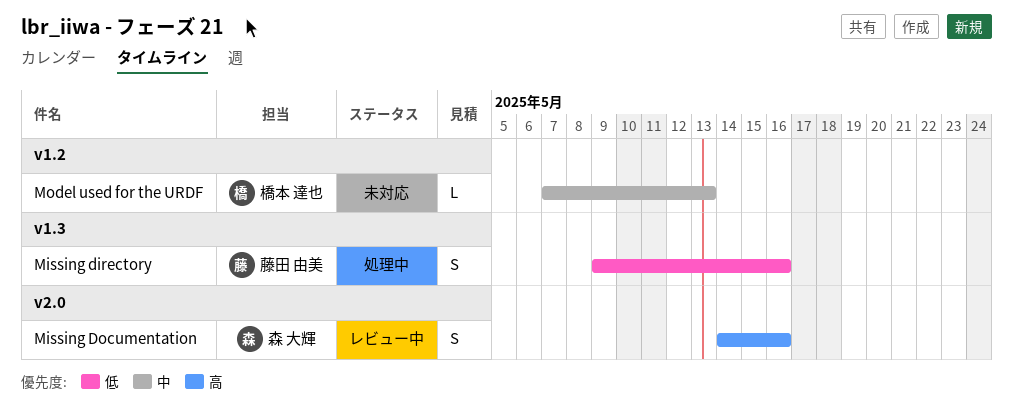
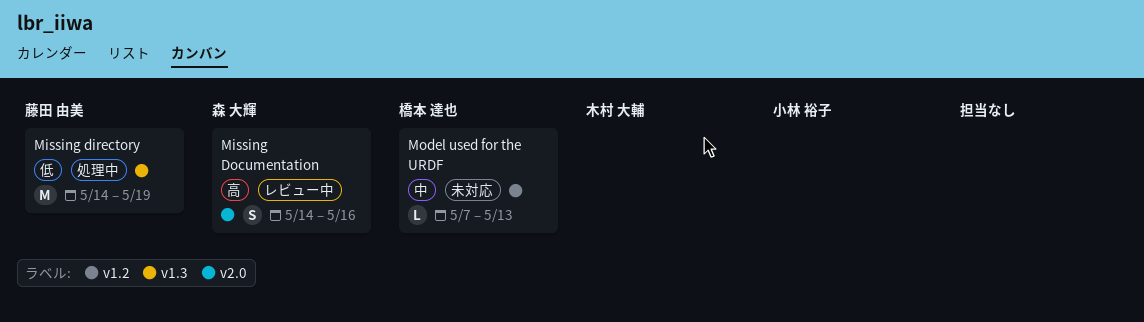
Missing directory, estimate: S -> M
Missing directory, start: May 9 -> May 14
Missing directory, due: May 16 -> May 19

